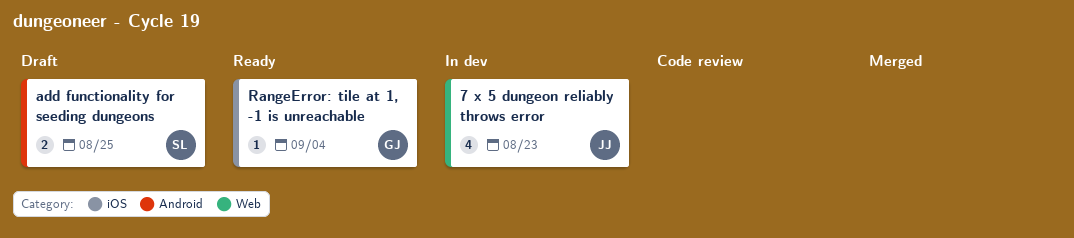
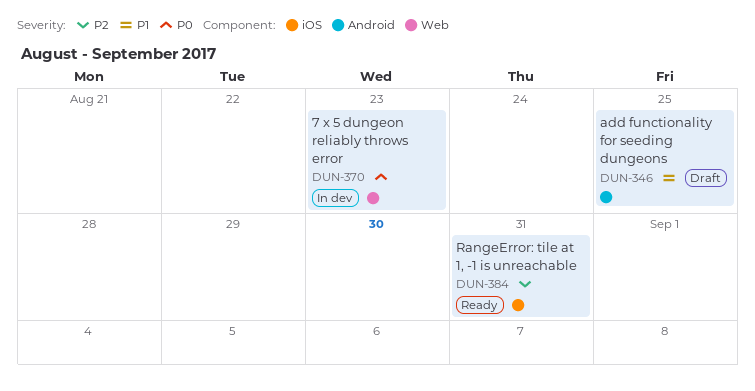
RangeError: tile at 1, -1 is unreachable, due: Sep 4 -> Aug 31

